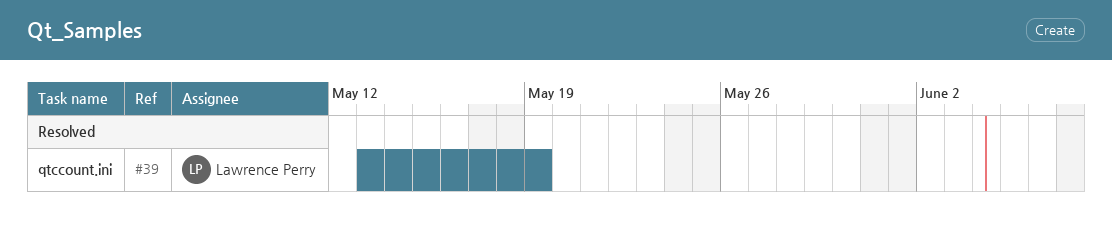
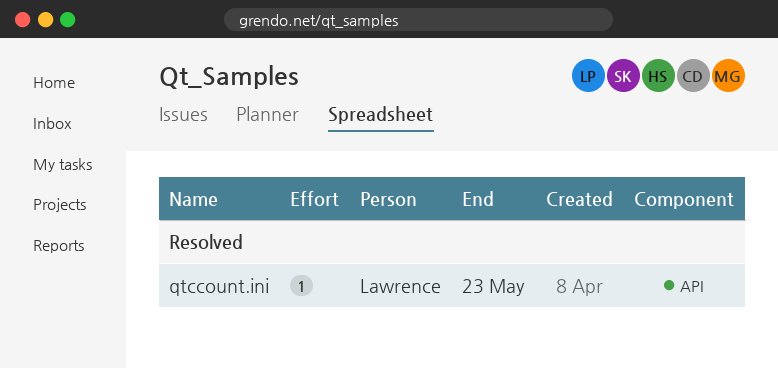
qtccount.ini, due: May 19 -> May 23

